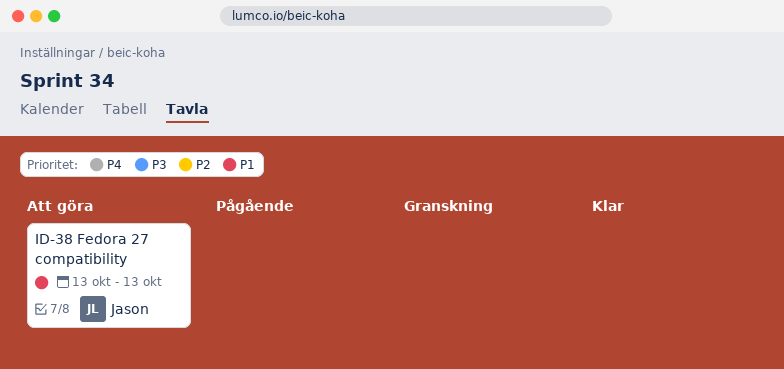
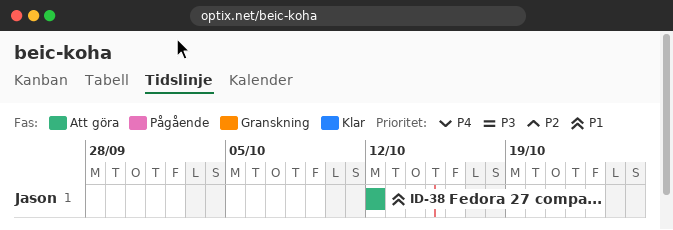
ID-38, start: Oct 13 -> Oct 12
ID-38, due: Oct 13 -> Oct 12

